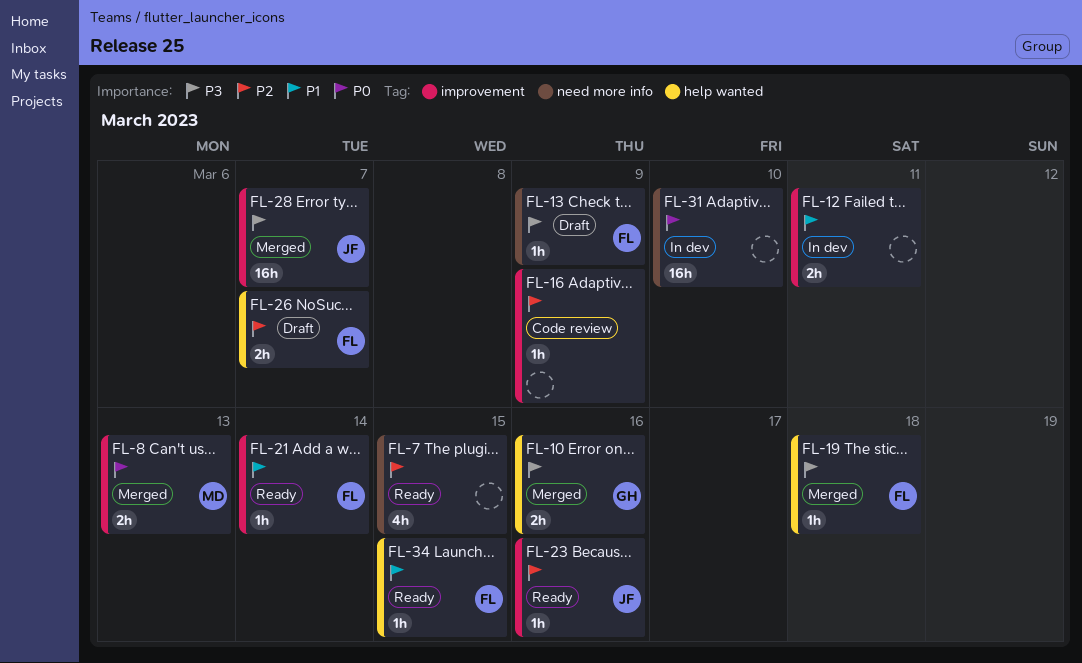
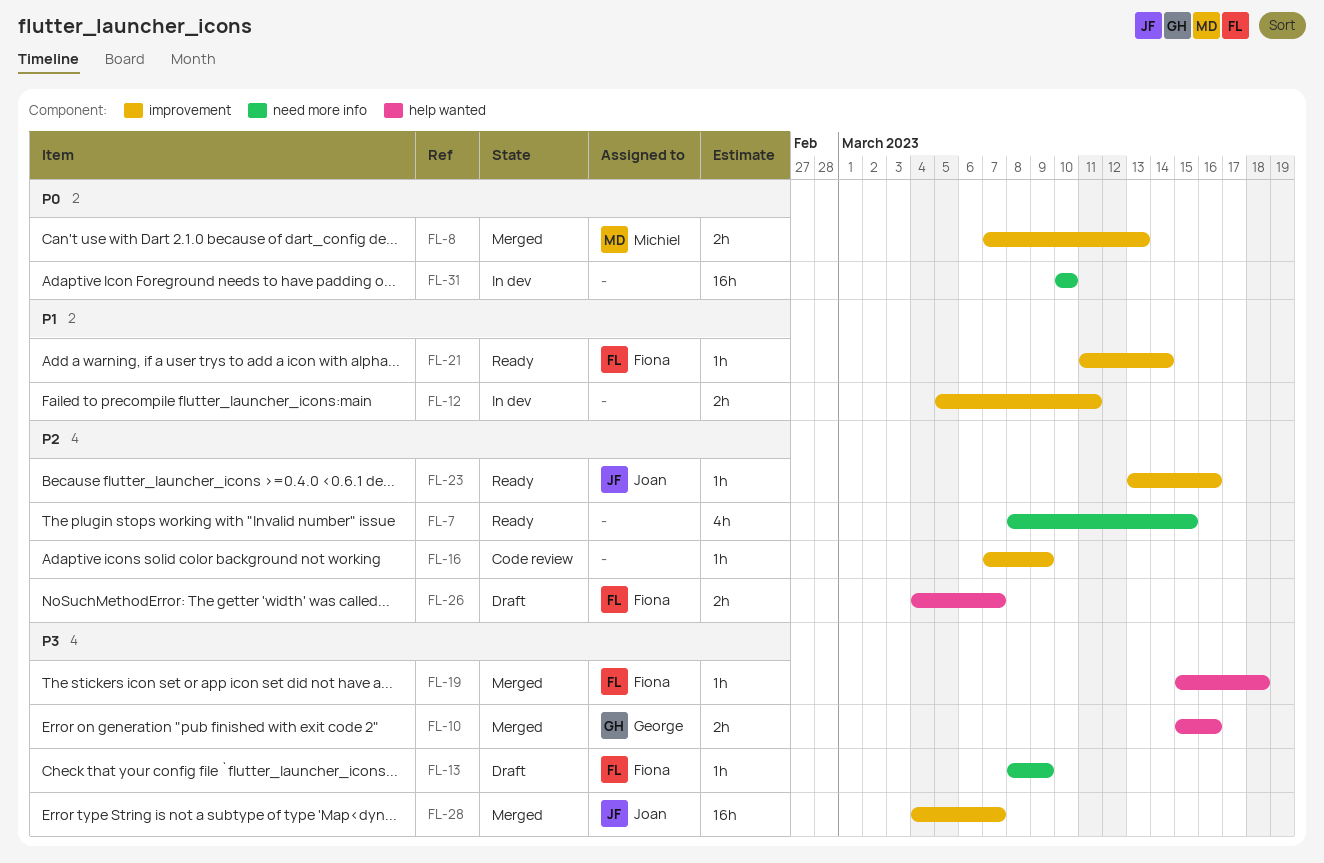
FL-34: present -> none

